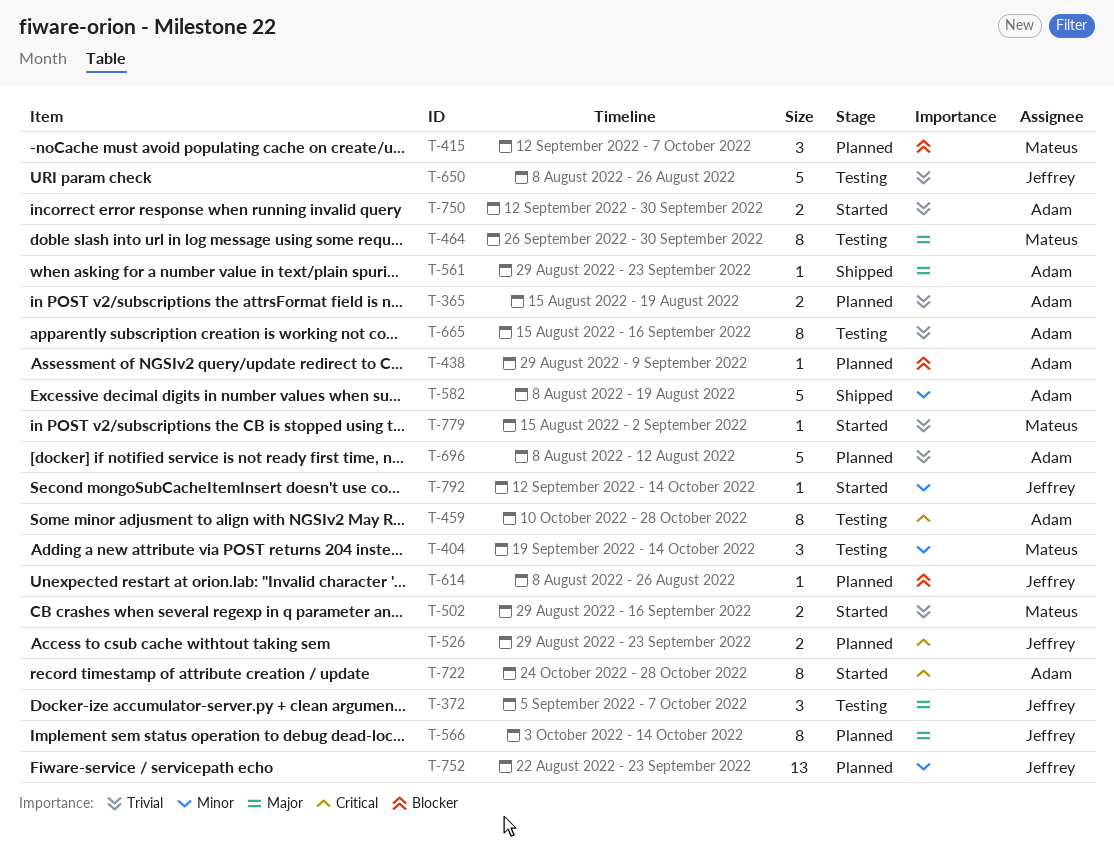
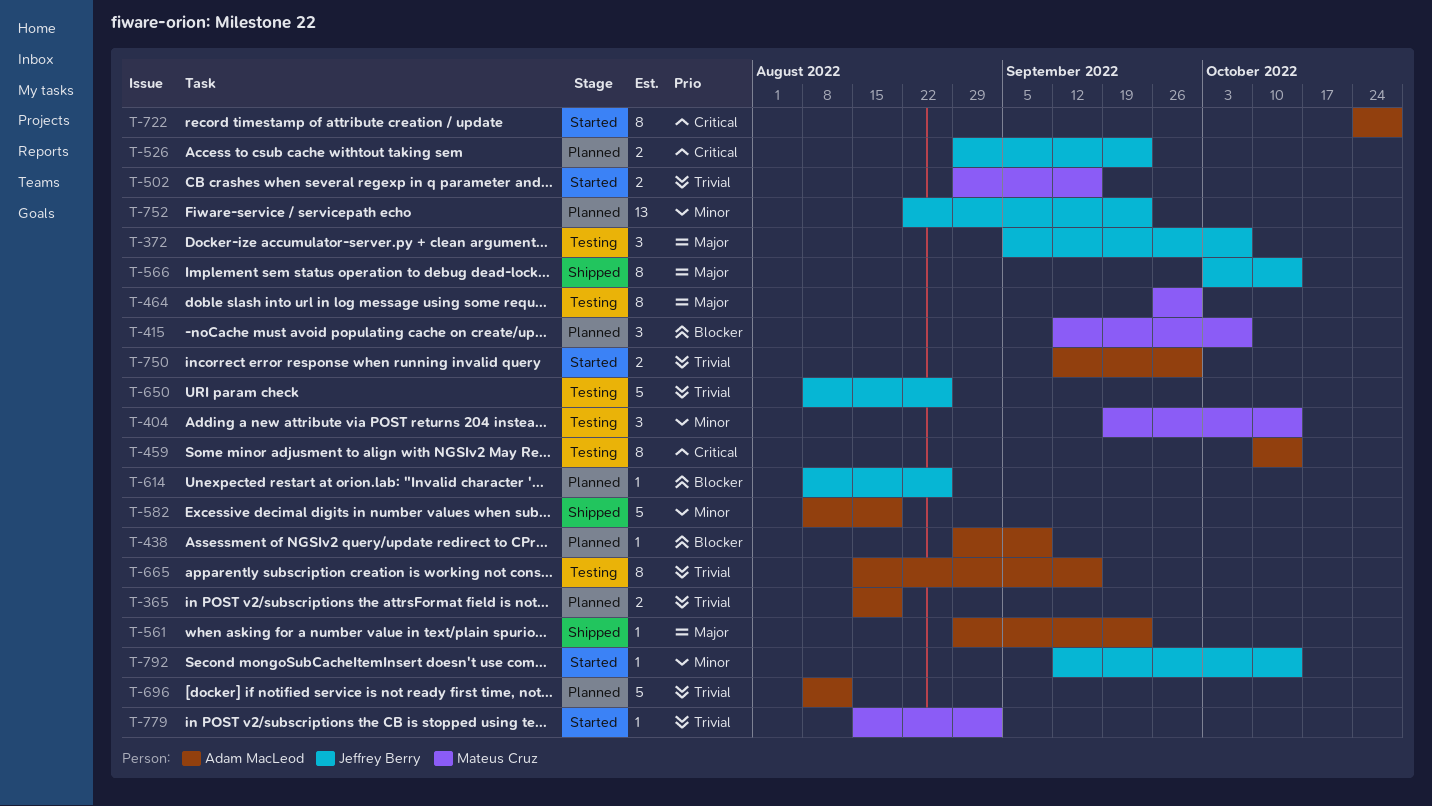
T-459, due: Oct 28 -> Oct 14
T-566, status: Planned -> Shipped

